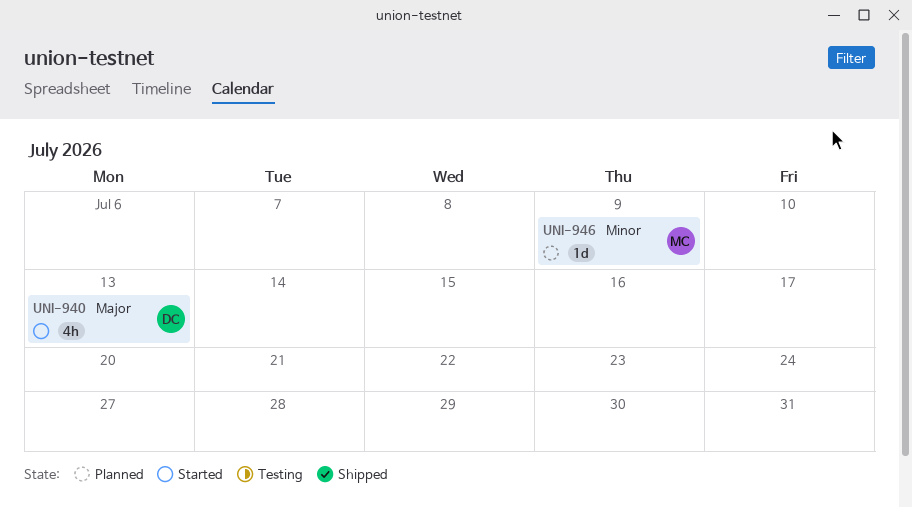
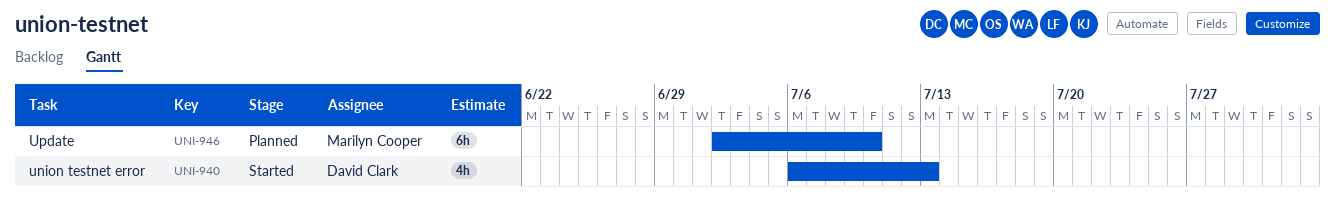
UNI-946, estimate: 1d -> 6h
UNI-946, due: Jul 9 -> Jul 10

